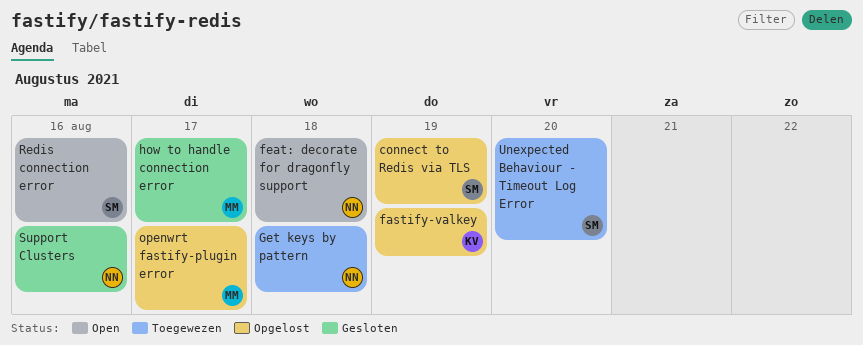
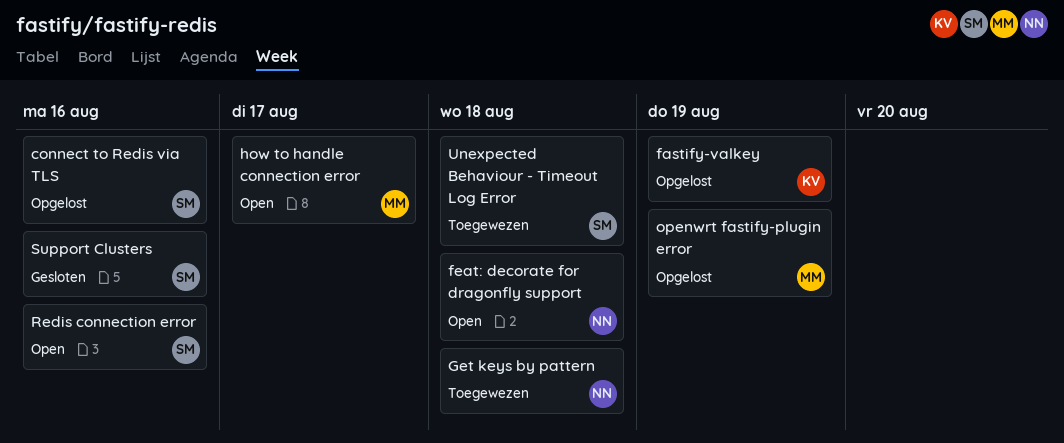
connect to Redis via TLS, due: Aug 19 -> Aug 16
how to handle connection error, status: Gesloten -> Open
openwrt fastify-plugin error, due: Aug 17 -> Aug 19
Support Clusters, owner: NN -> SM
Unexpected Behaviour - Timeout Log Error, due: Aug 20 -> Aug 18

